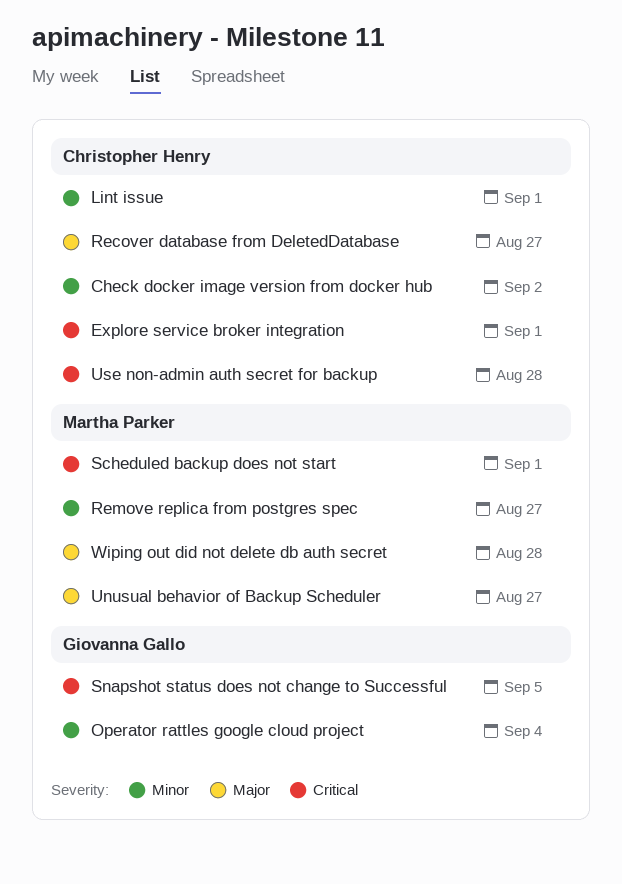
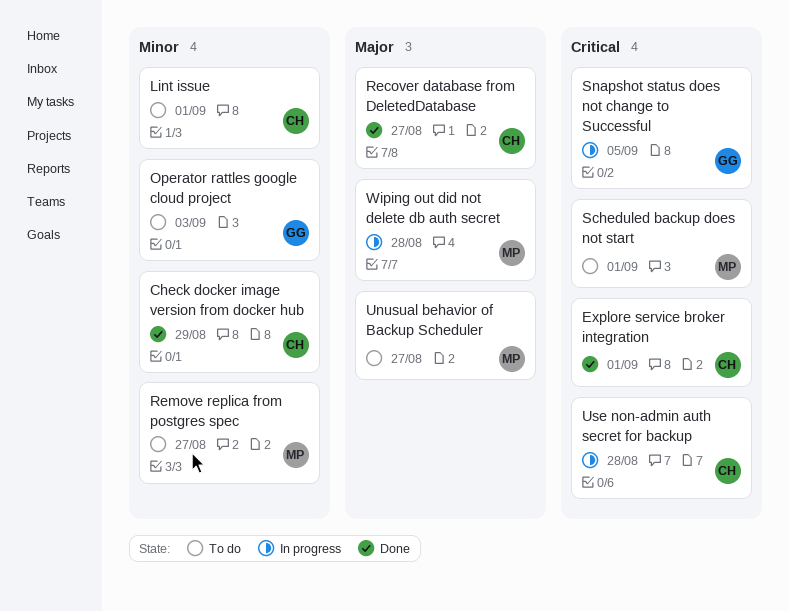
Check docker image version from docker hub, due: Sep 2 -> Aug 29
Operator rattles google cloud project, due: Sep 4 -> Sep 3

